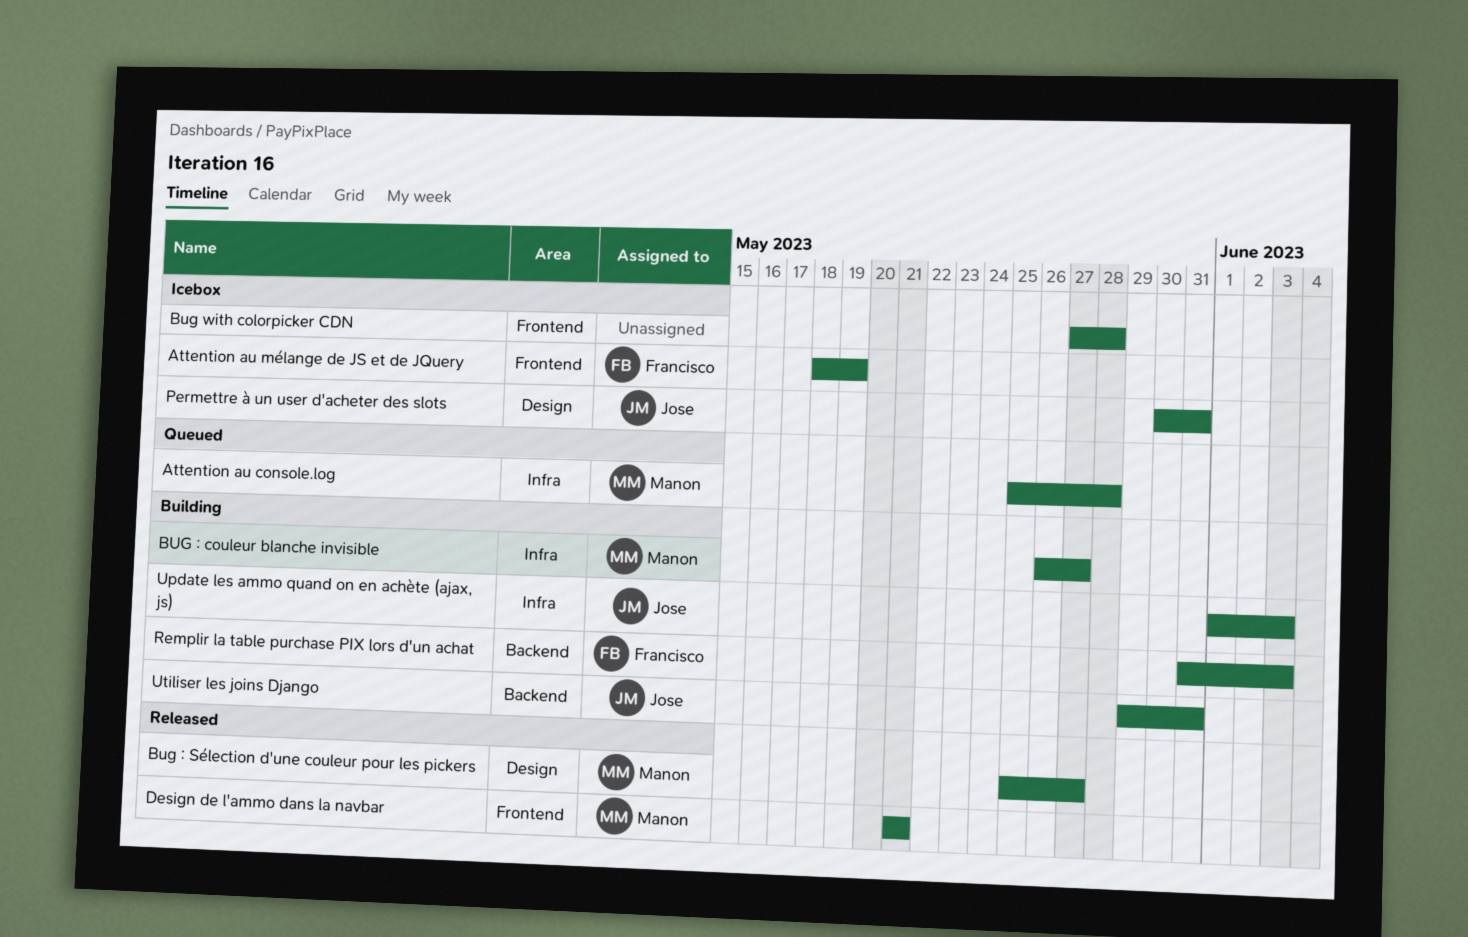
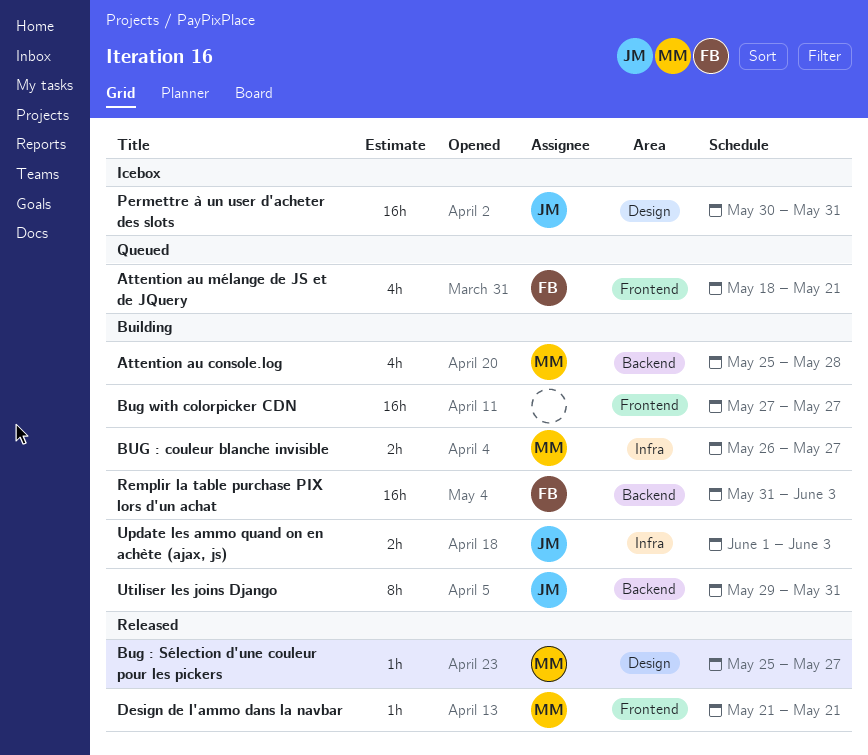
Attention au console.log, status: Queued -> Building
Attention au console.log, label: Infra -> Backend
Attention au mélange de JS et de JQuery, status: Icebox -> Queued
Attention au mélange de JS et de JQuery, due: May 19 -> May 21
Bug with colorpicker CDN, status: Icebox -> Building
Bug with colorpicker CDN, due: May 28 -> May 27

